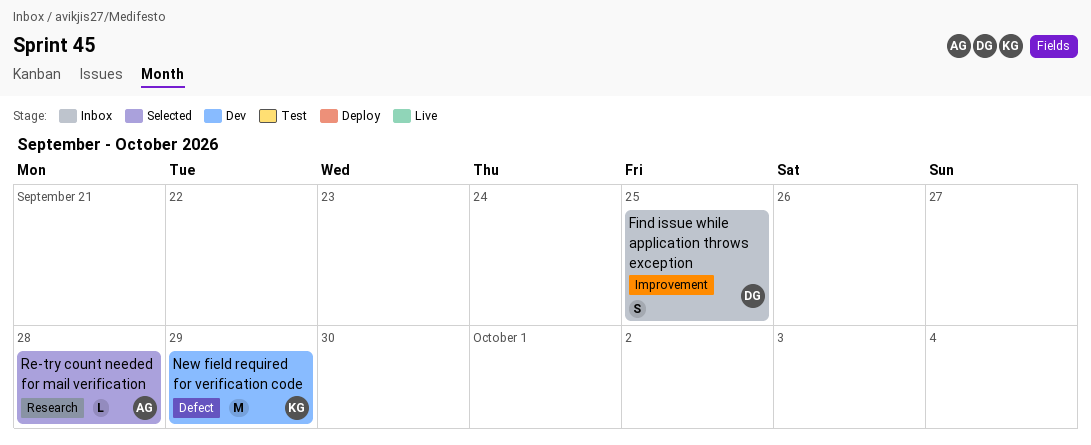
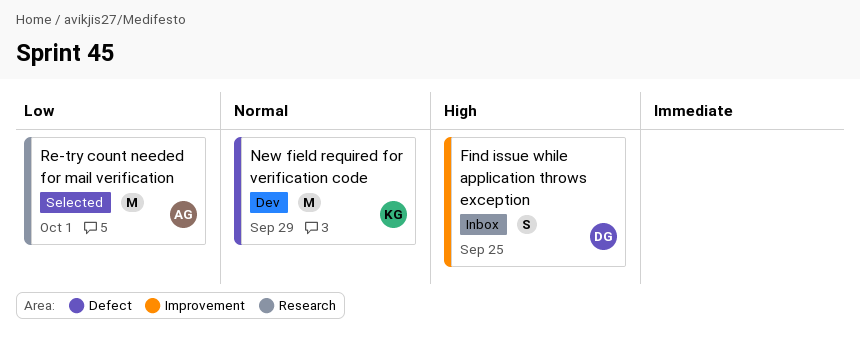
Re-try count needed for mail verification, estimate: L -> M
Re-try count needed for mail verification, due: Sep 28 -> Oct 1

